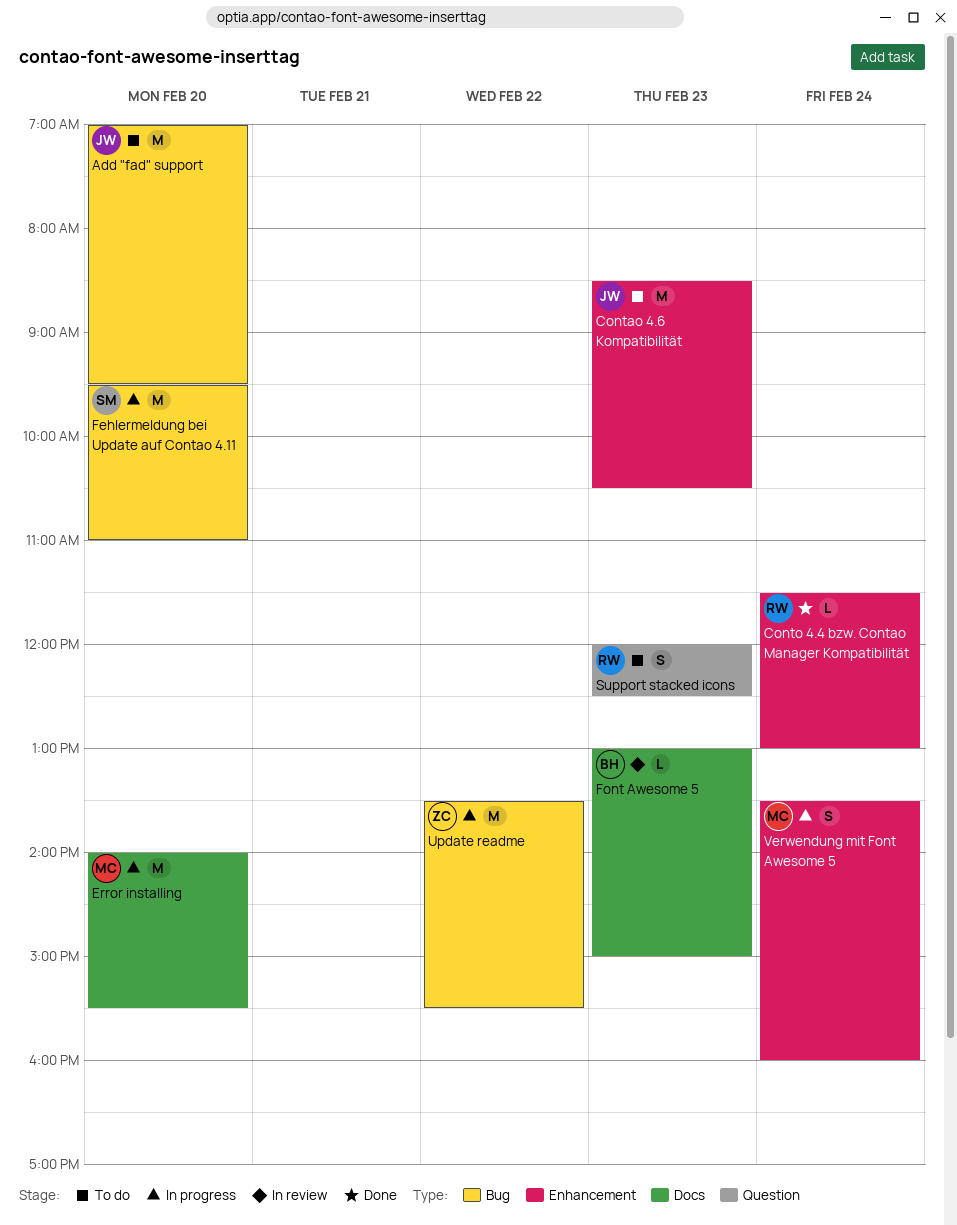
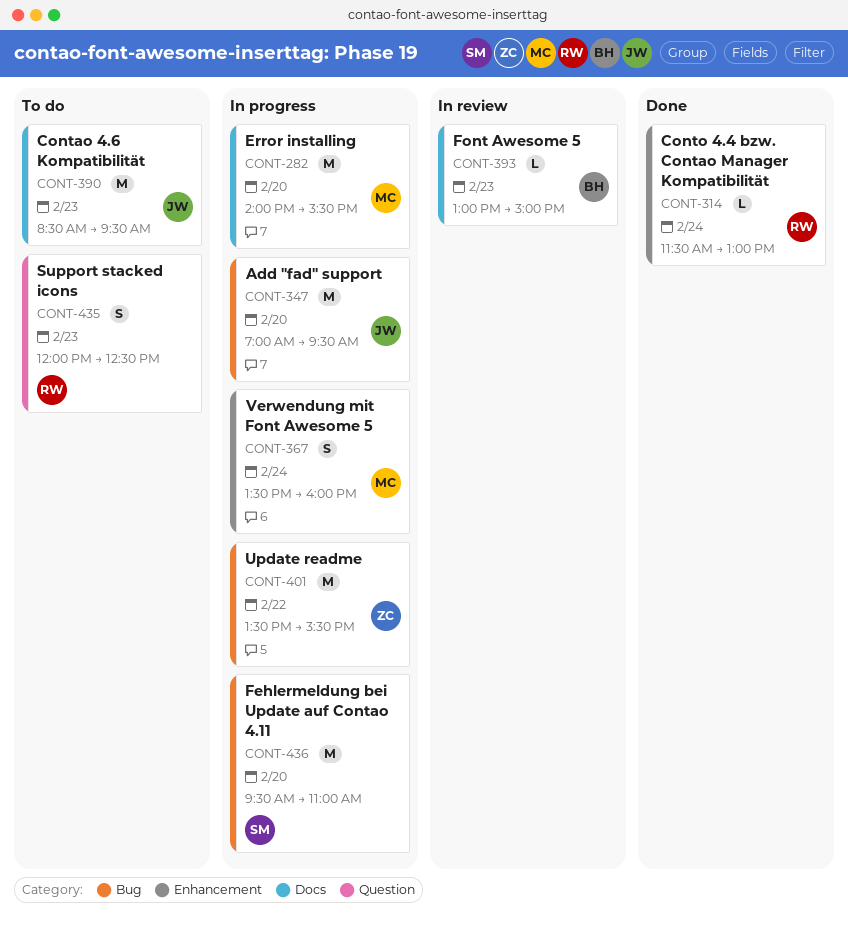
Add "fad" support, status: To do -> In progress
Contao 4.6 Kompatibilität, label: Enhancement -> Docs
Contao 4.6 Kompatibilität, ends: 10:30 -> 09:30

